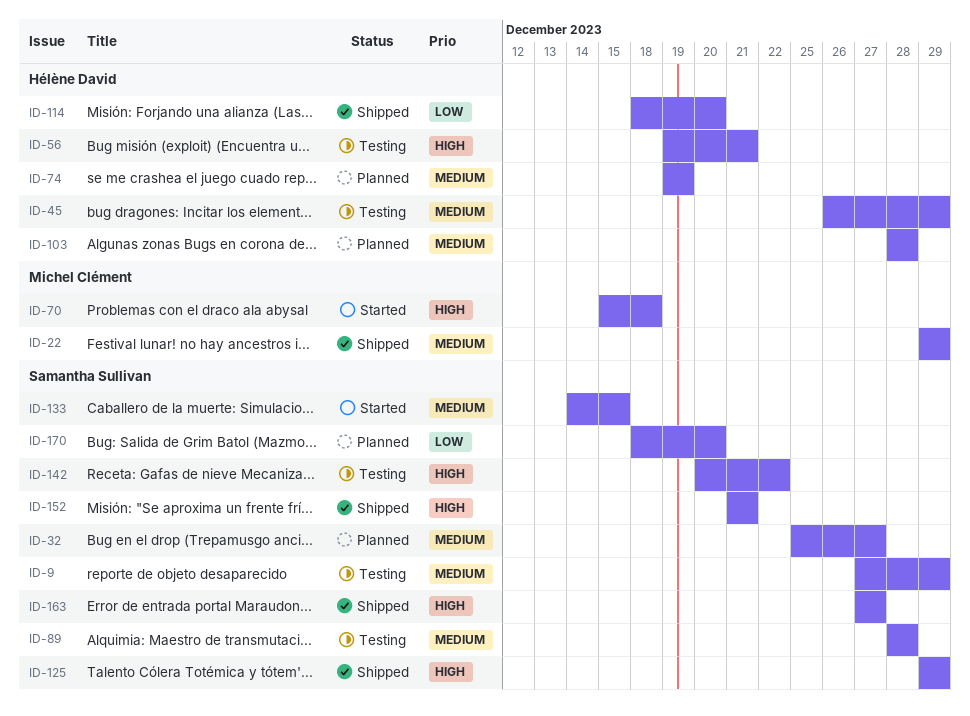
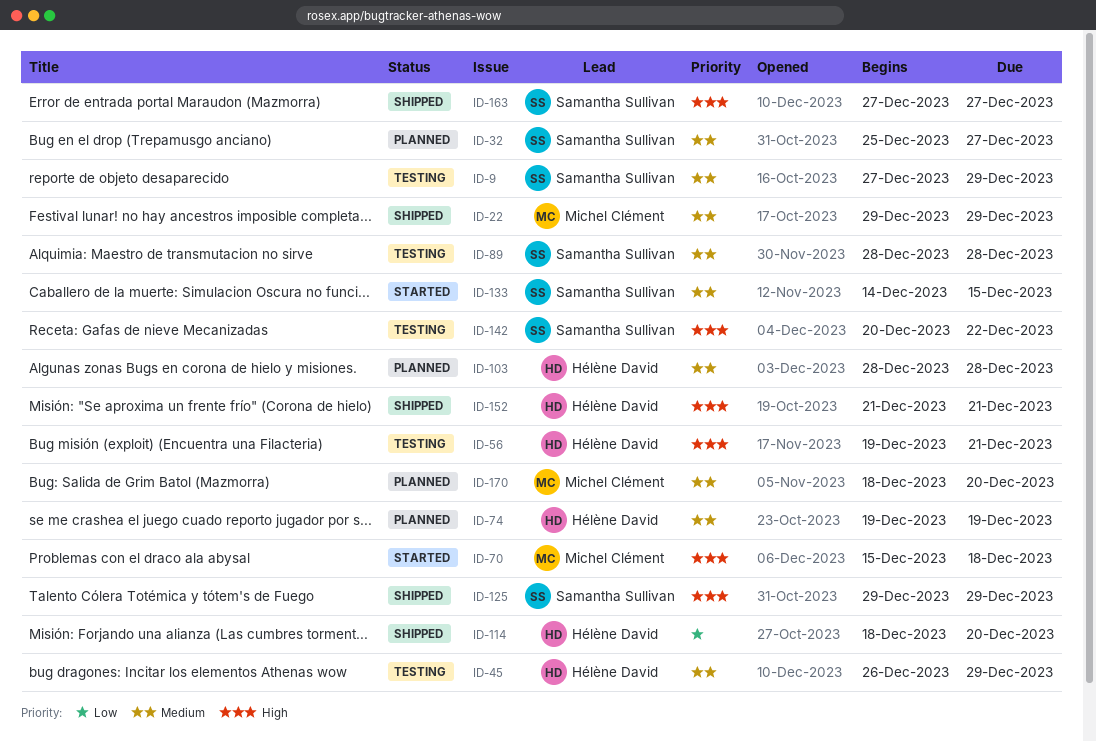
ID-152, owner: Samantha Sullivan -> Hélène David
ID-170, owner: Samantha Sullivan -> Michel Clément
ID-170, priority: Low -> Medium

